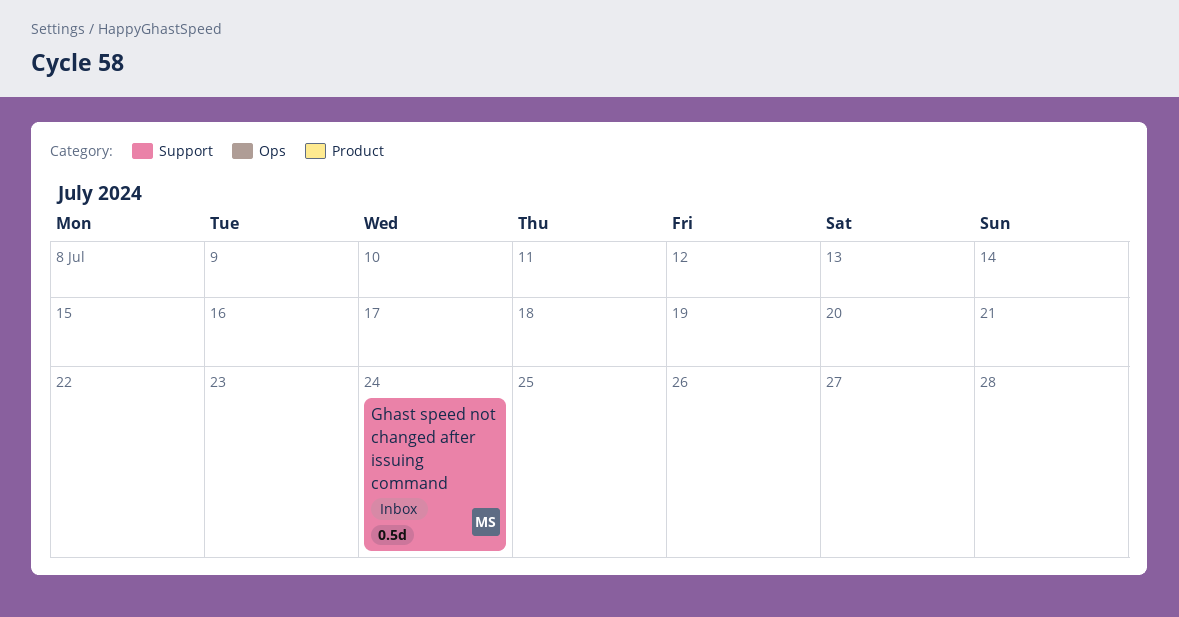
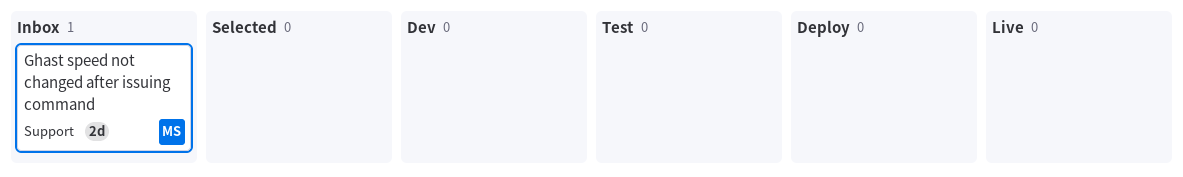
Ghast speed not changed after issuing command, estimate: 0.5d -> 2d

